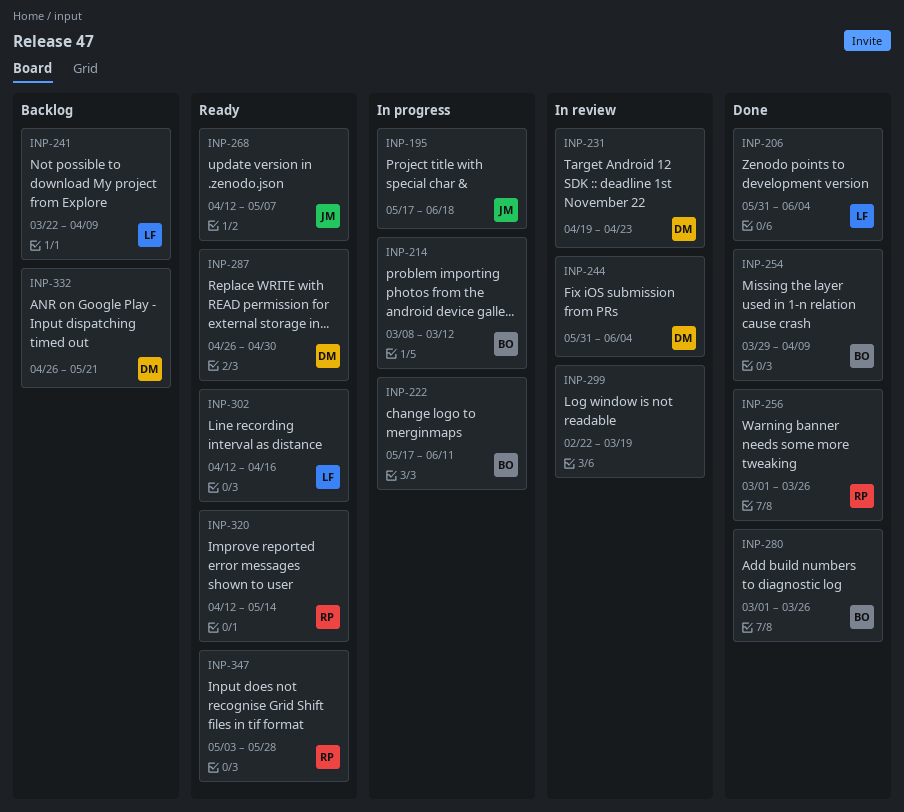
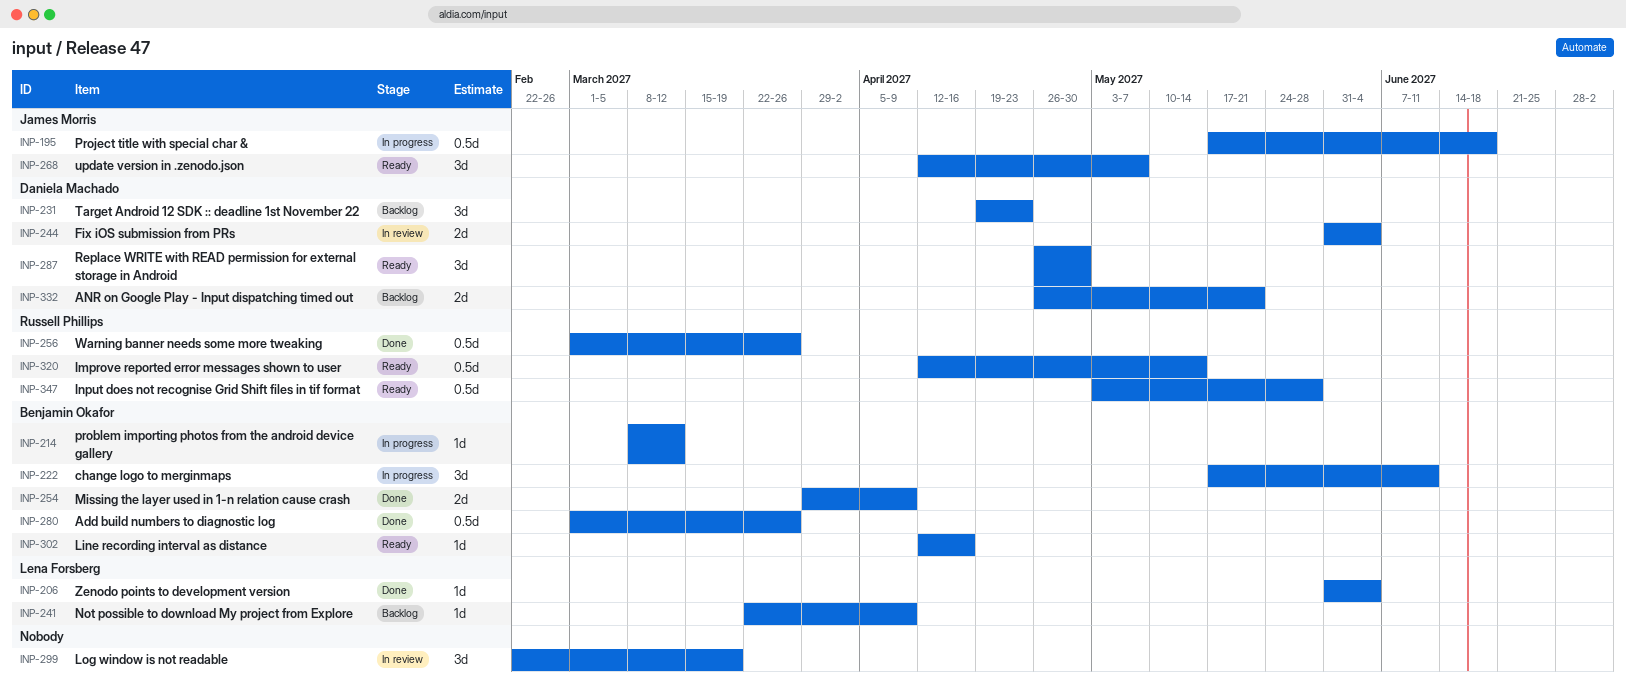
INP-231, status: In review -> Backlog
INP-302, owner: Lena Forsberg -> Benjamin Okafor

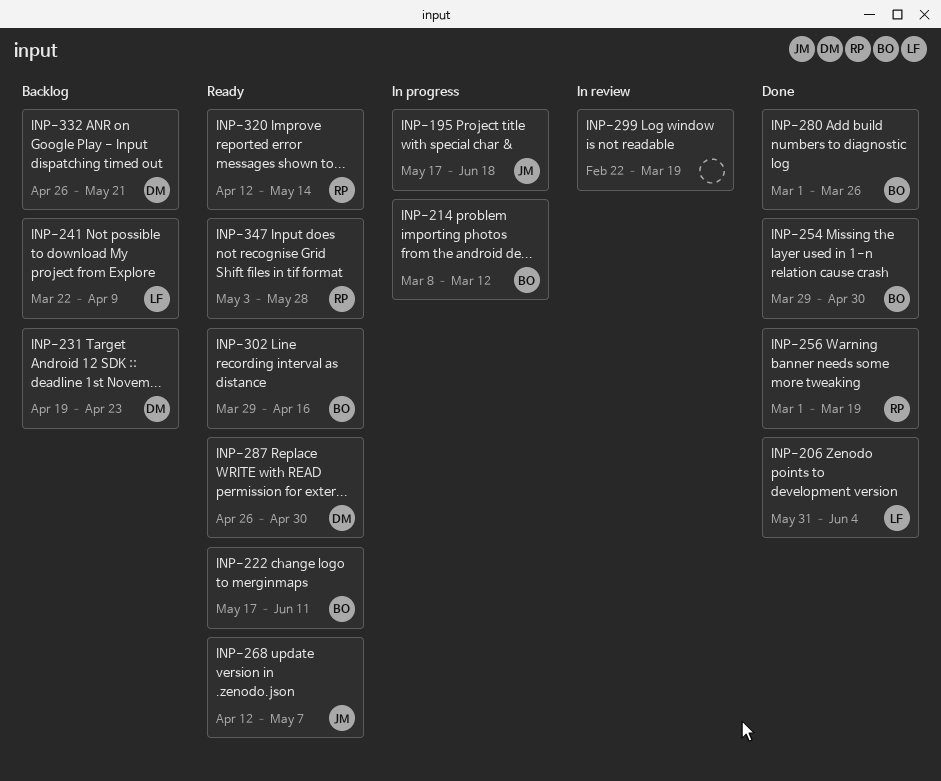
INP-222, status: In progress -> Ready
INP-244: present -> none
INP-254, due: Apr 9 -> Apr 30
INP-256, due: Mar 26 -> Mar 19
INP-302, start: Apr 12 -> Mar 29

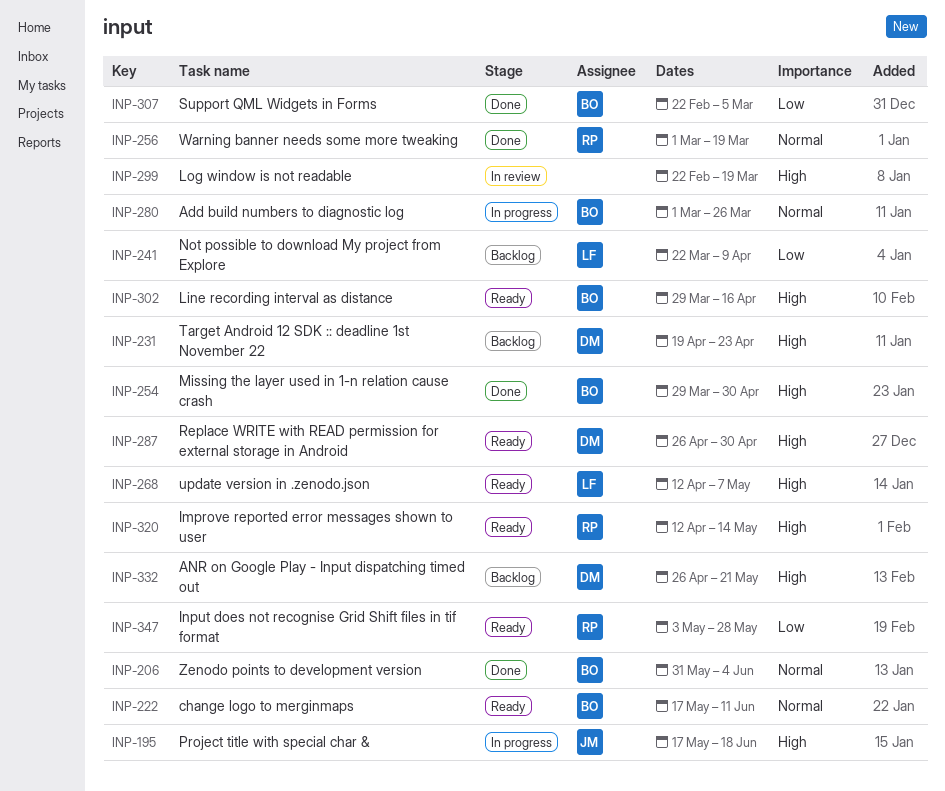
INP-206, owner: LF -> BO
INP-214: present -> none
INP-268, owner: JM -> LF
INP-280, status: Done -> In progress
INP-307: none -> present

